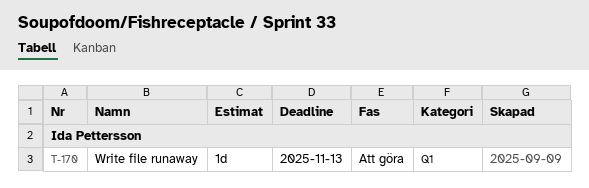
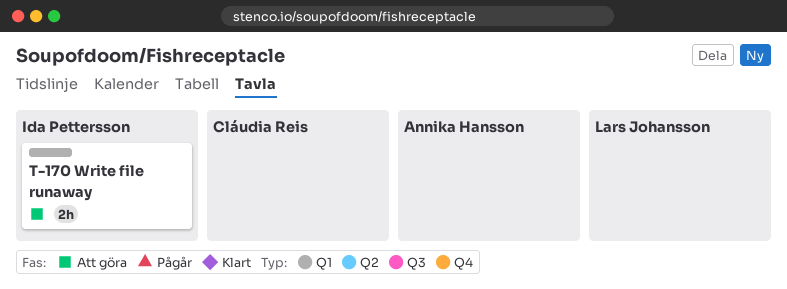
T-170, estimate: 1d -> 2h

